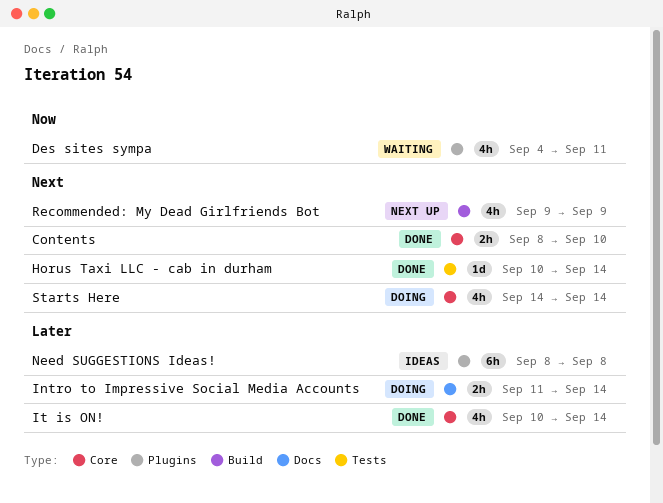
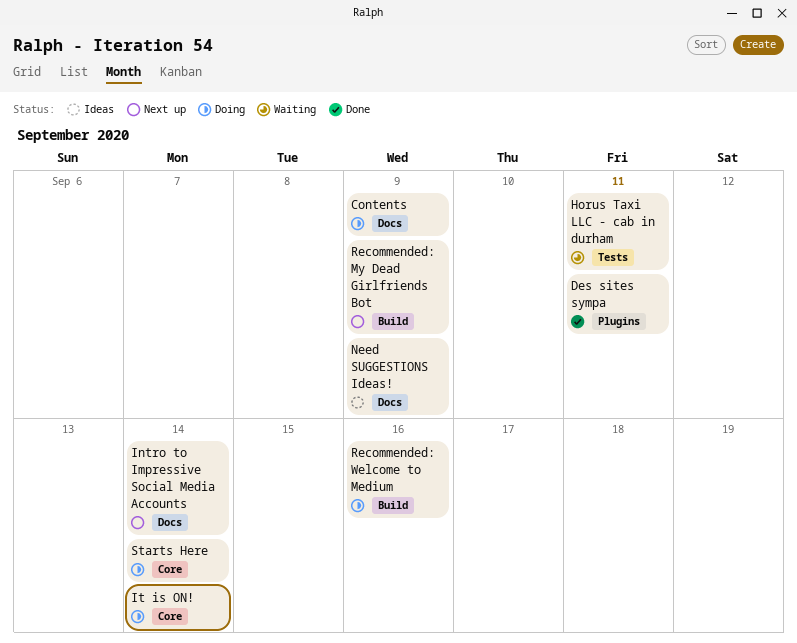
Contents, status: Done -> Doing
Contents, label: Core -> Docs
Contents, due: Sep 10 -> Sep 9
Des sites sympa, status: Waiting -> Done
Horus Taxi LLC - cab in durham, status: Done -> Waiting
Horus Taxi LLC - cab in durham, due: Sep 14 -> Sep 11
Intro to Impressive Social Media Accounts, status: Doing -> Next up
It is ON!, status: Done -> Doing
Need SUGGESTIONS Ideas!, label: Plugins -> Docs
Need SUGGESTIONS Ideas!, due: Sep 8 -> Sep 9
Recommended: Welcome to Medium: none -> present

